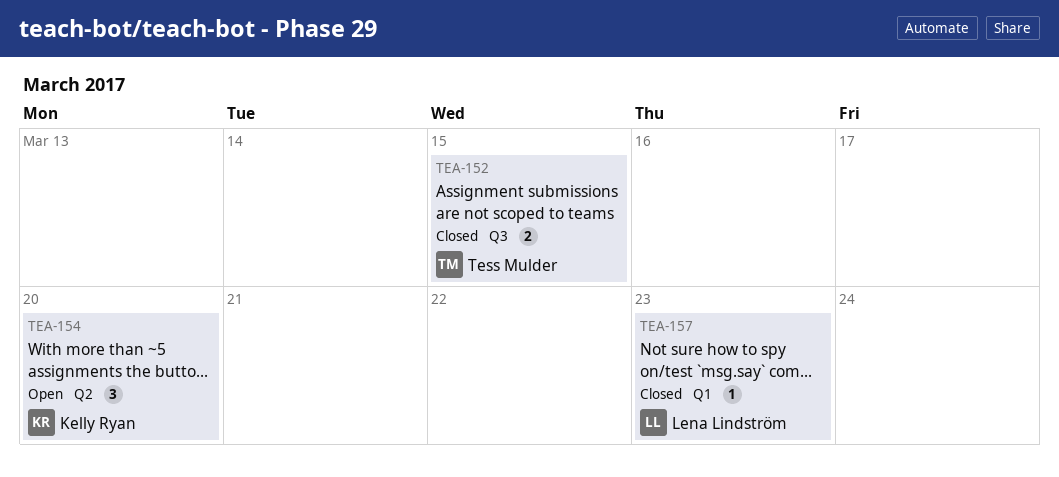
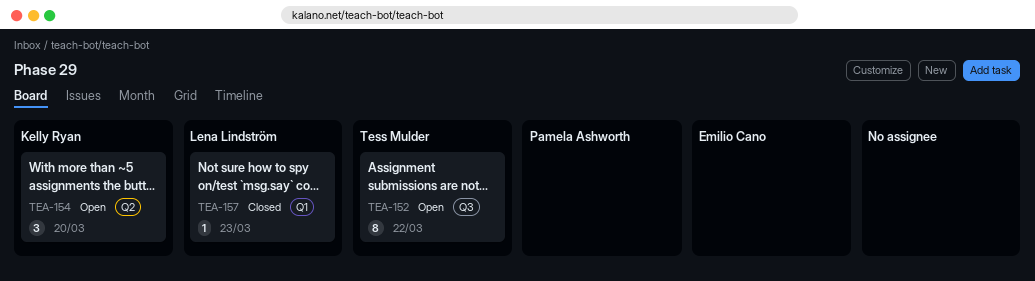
TEA-152, status: Closed -> Open
TEA-152, estimate: 2 -> 8
TEA-152, due: Mar 15 -> Mar 22

